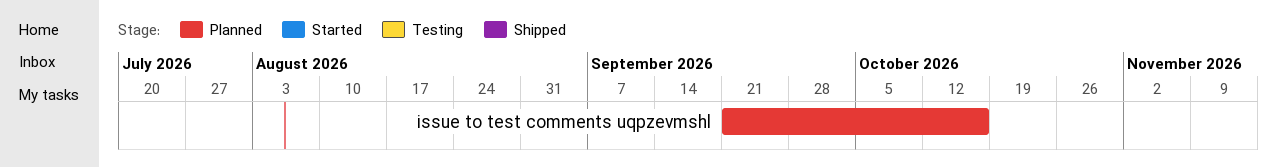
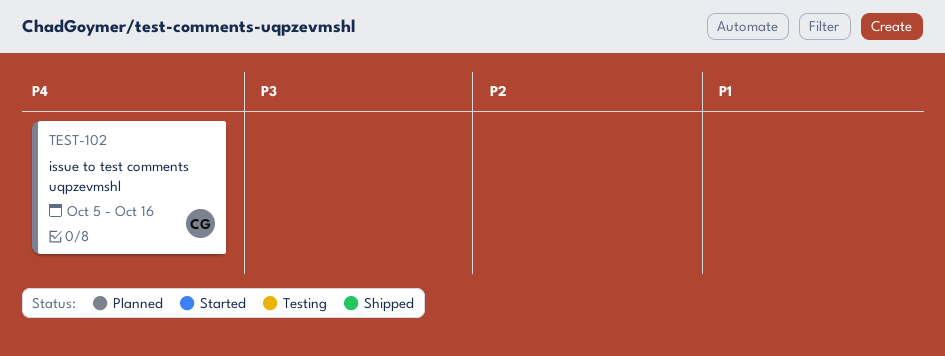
issue to test comments uqpzevmshl, start: Sep 21 -> Oct 5

